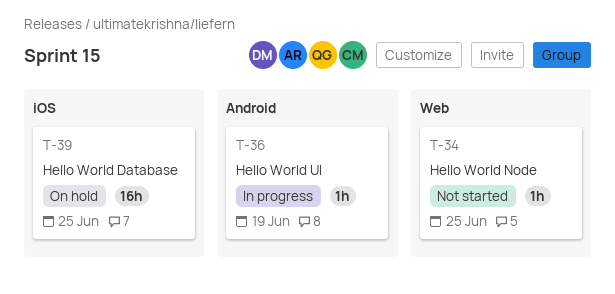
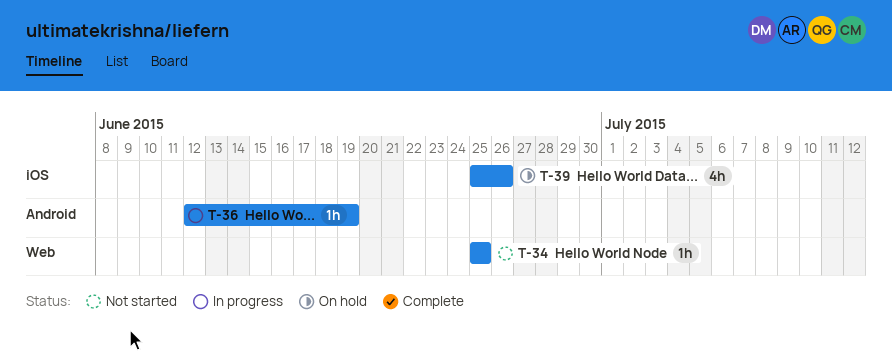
T-39, estimate: 16h -> 4h
T-39, due: Jun 25 -> Jun 26

